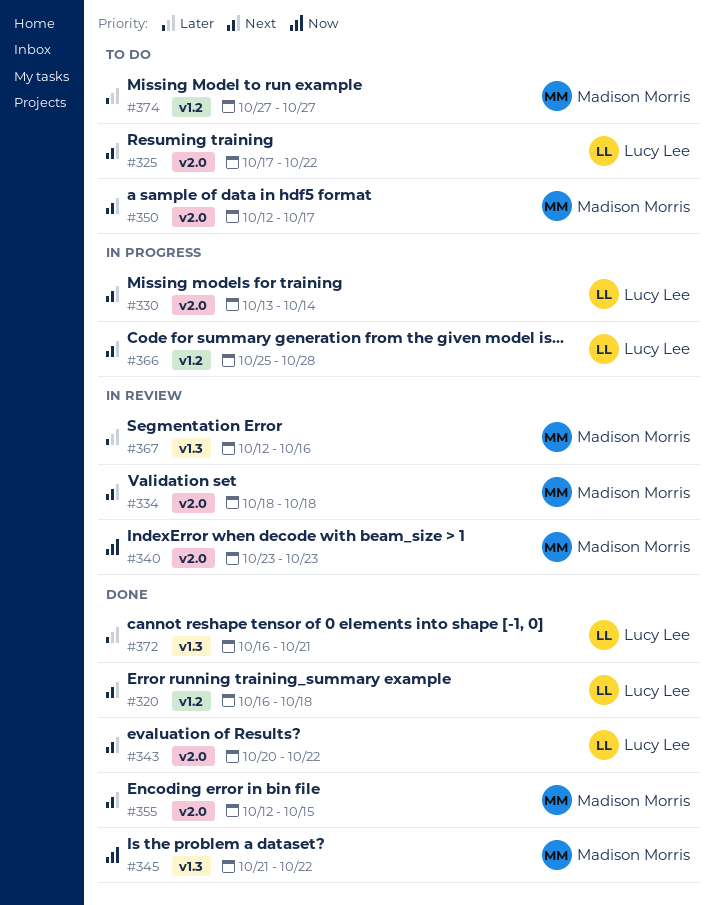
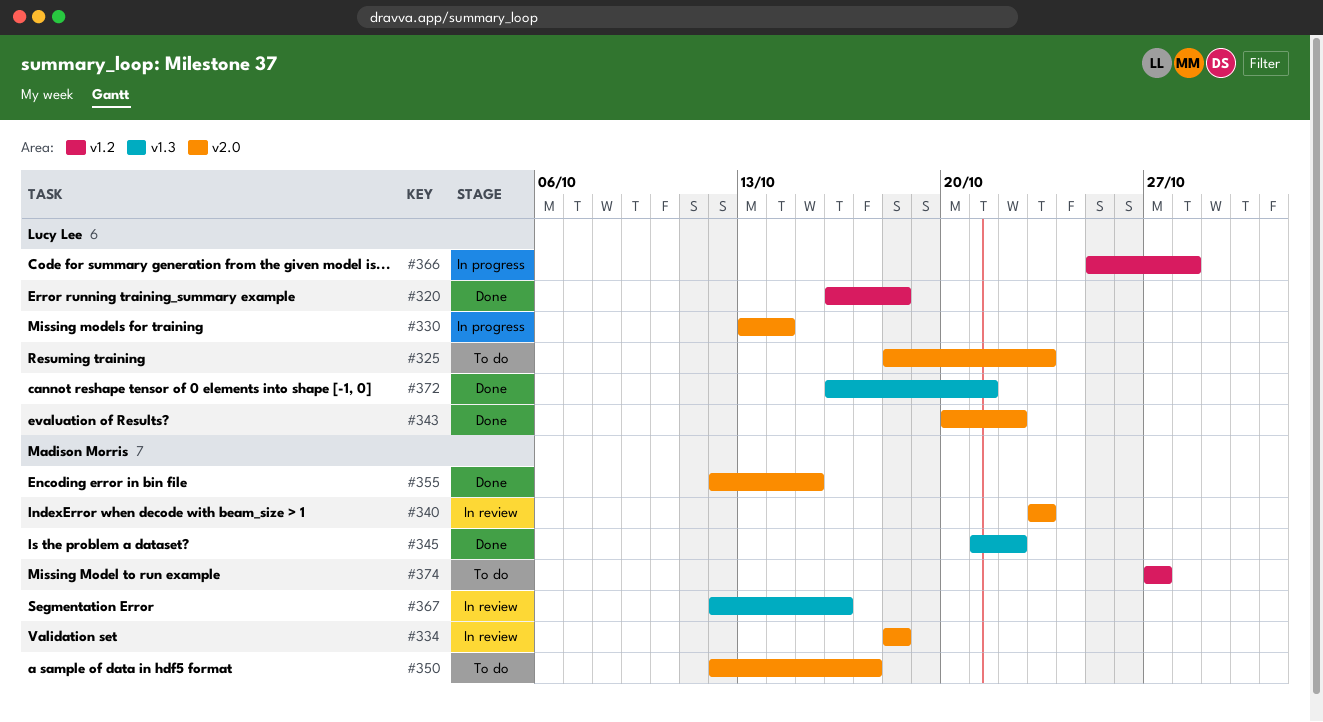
#325, start: Oct 17 -> Oct 18
#325, due: Oct 22 -> Oct 23

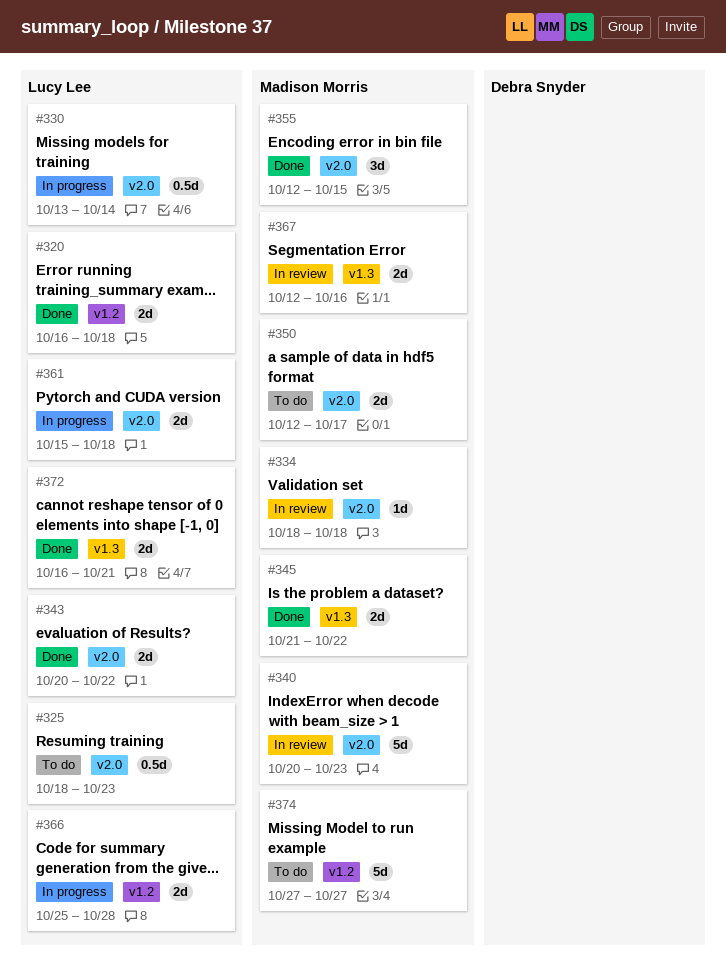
#340, start: Oct 23 -> Oct 20
#361: none -> present

